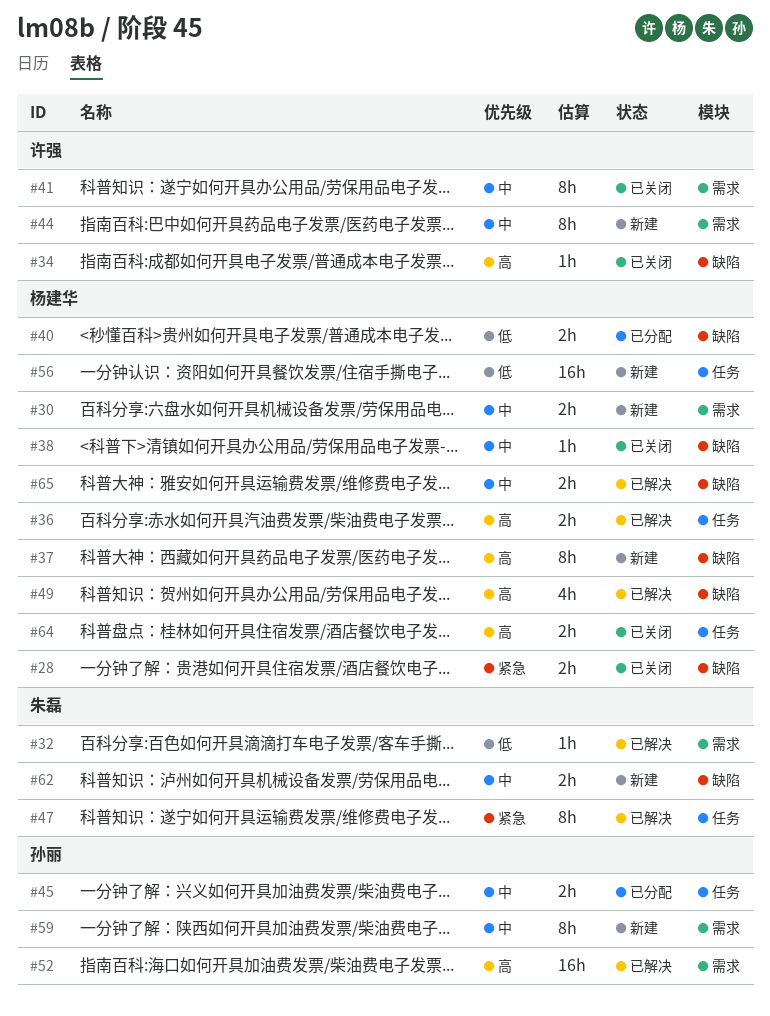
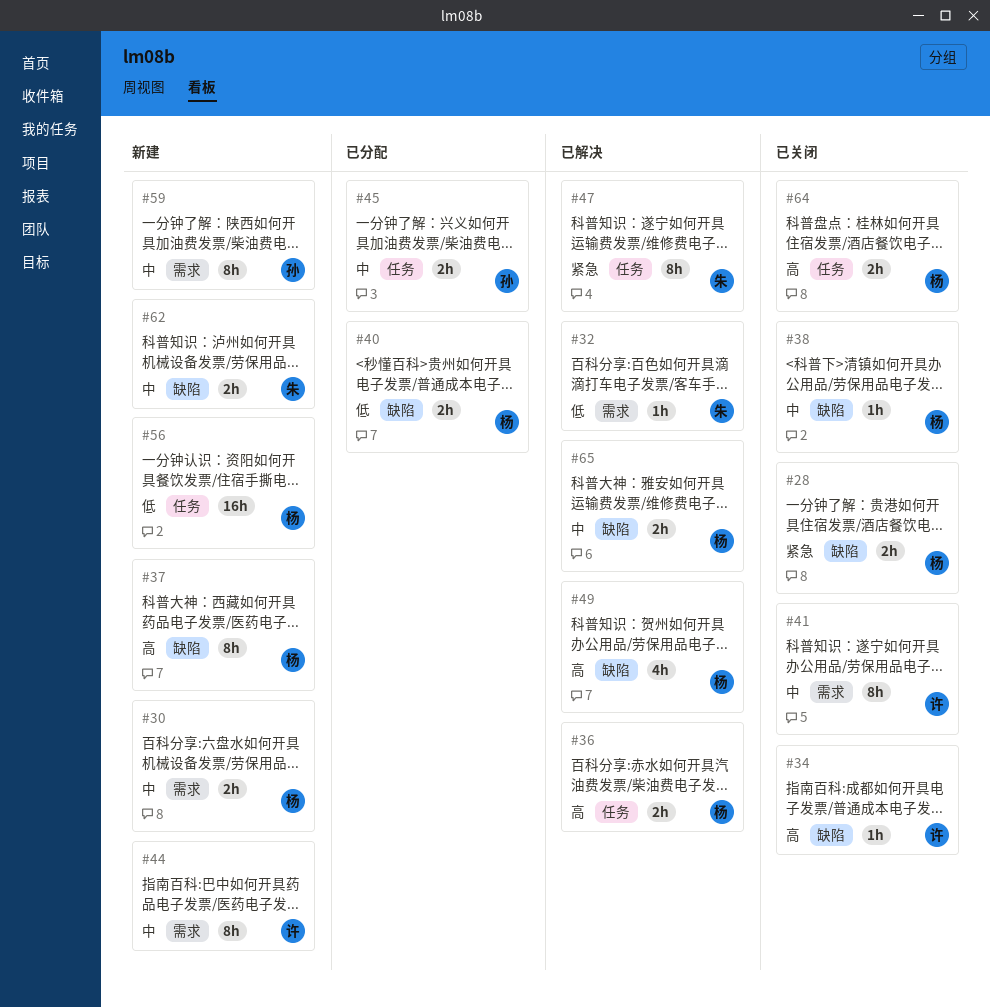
#52: present -> none

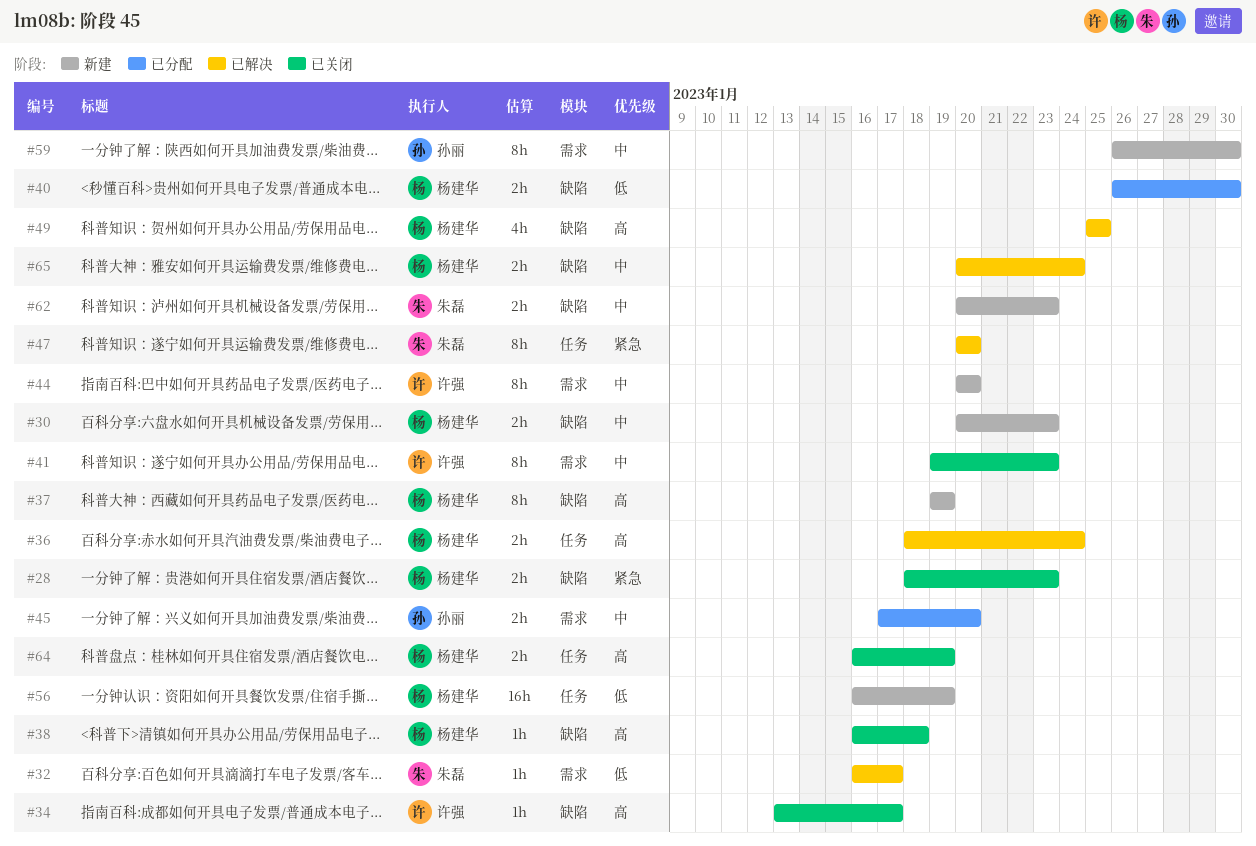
#30, label: 需求 -> 缺陷
#38, priority: 中 -> 高
#45, label: 任务 -> 需求

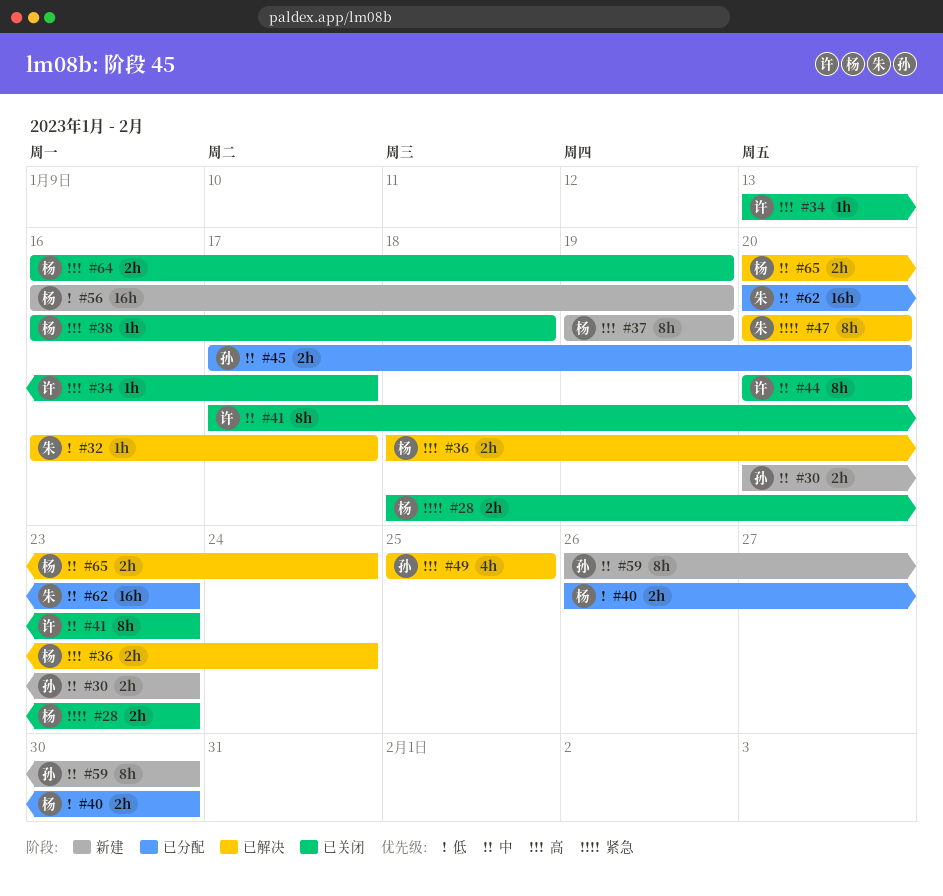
#30, owner: 杨建华 -> 孙丽
#41, start: Jan 19 -> Jan 17
#44, status: 新建 -> 已关闭
#49, owner: 杨建华 -> 孙丽
#62, status: 新建 -> 已分配
#62, estimate: 2h -> 16h

